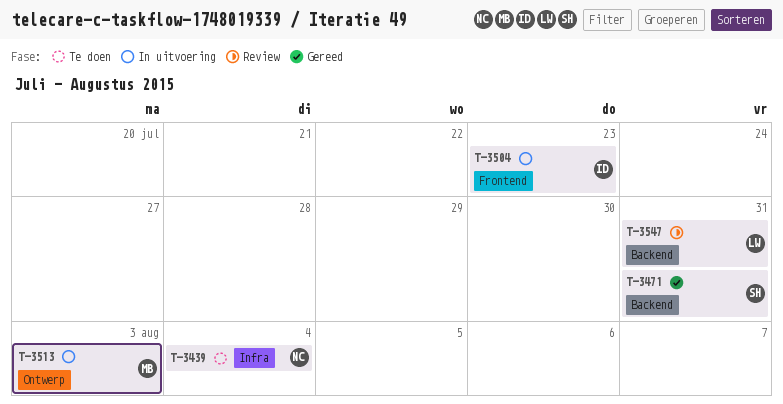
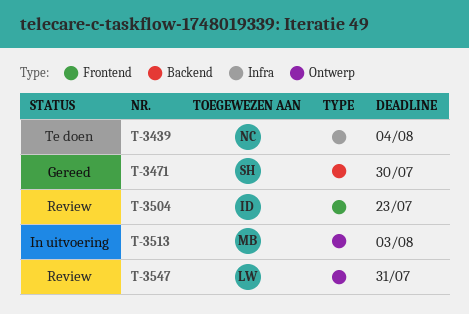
T-3471, due: Jul 31 -> Jul 30
T-3504, status: In uitvoering -> Review
T-3547, label: Backend -> Ontwerp

